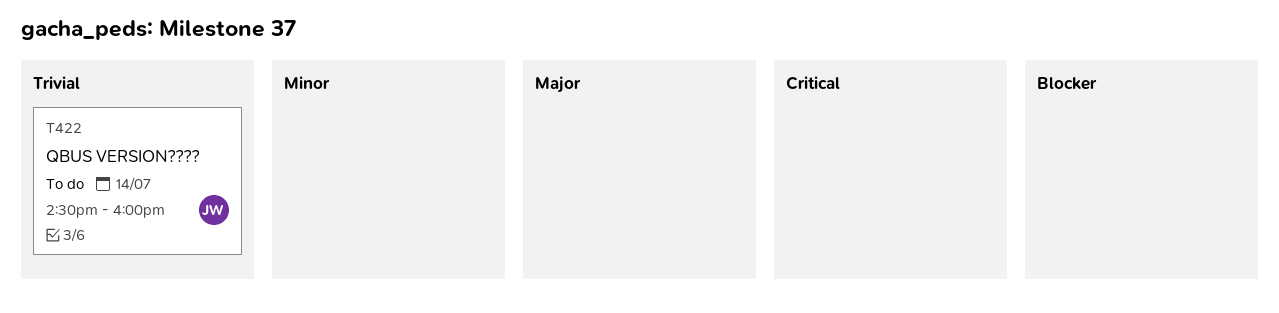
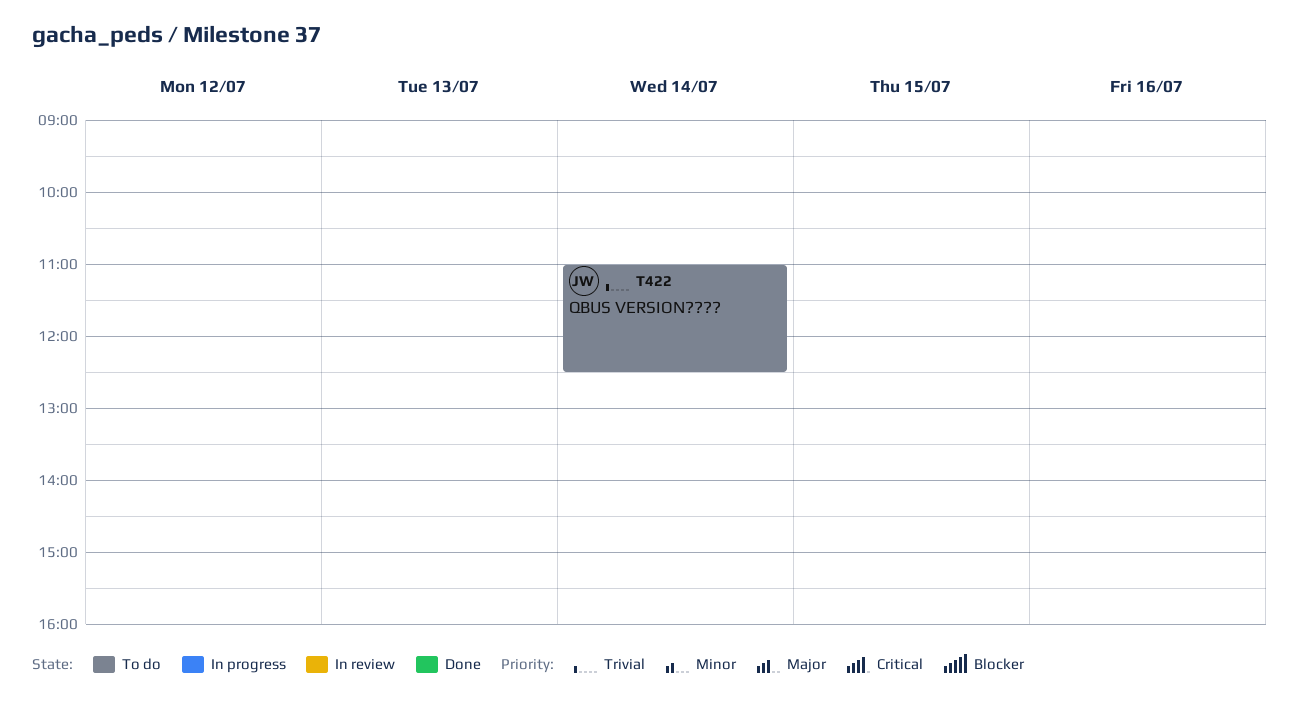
T422, begins: 14:30 -> 11:00
T422, ends: 16:00 -> 12:30

